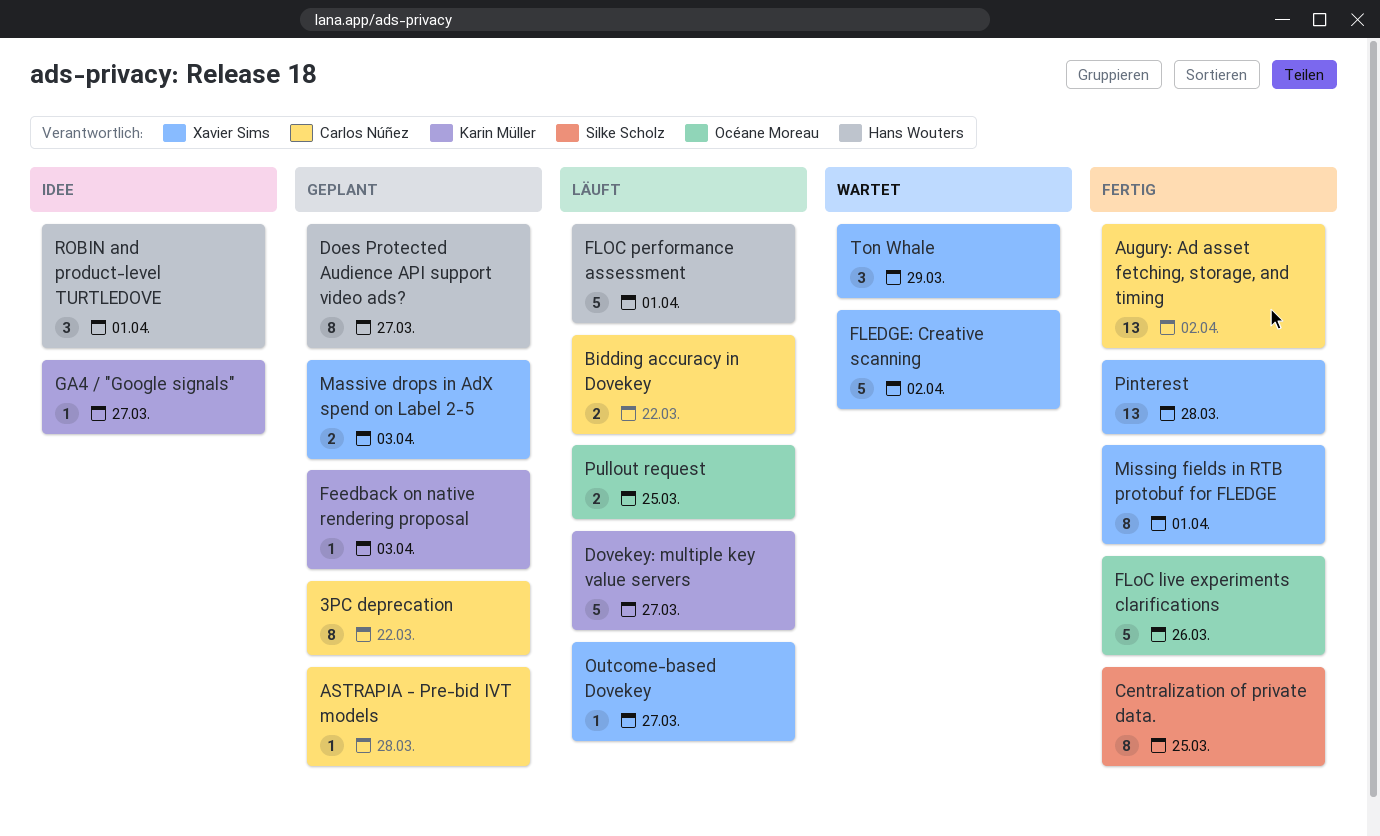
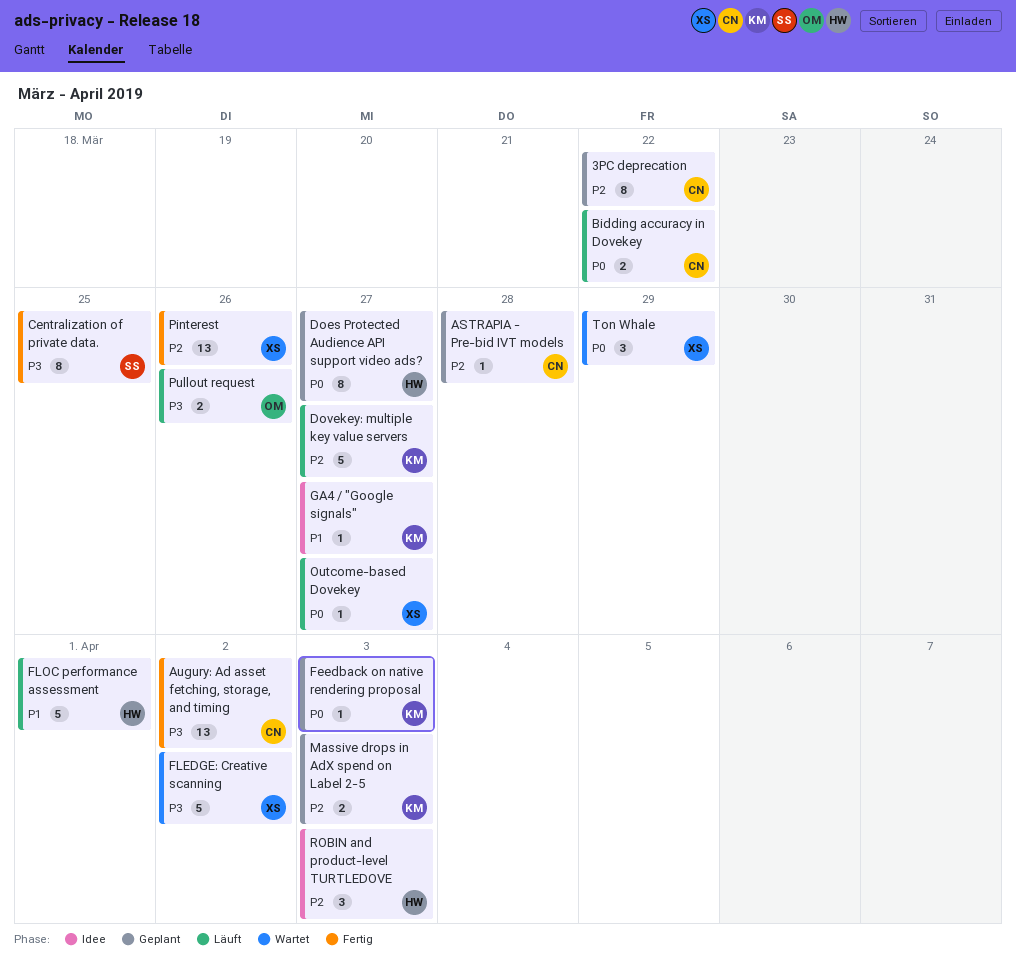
FLoC live experiments clarifications: present -> none
Massive drops in AdX spend on Label 2-5, owner: Xavier Sims -> Karin Müller
Missing fields in RTB protobuf for FLEDGE: present -> none
Pinterest, due: Mar 28 -> Mar 26
Pullout request, due: Mar 25 -> Mar 26
ROBIN and product-level TURTLEDOVE, due: Apr 1 -> Apr 3

